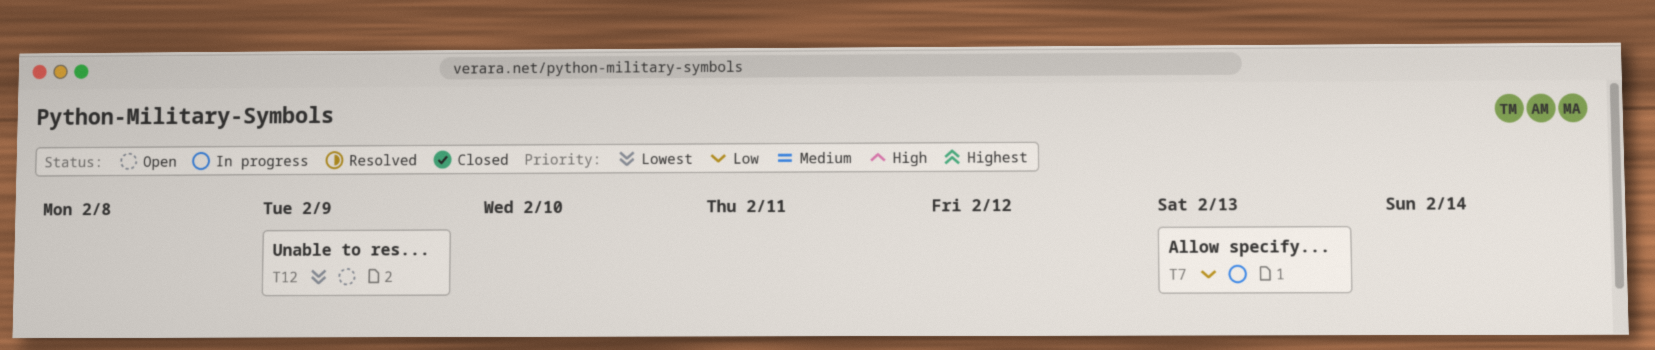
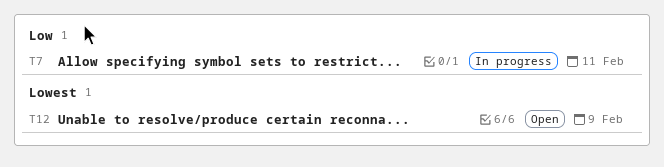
T7, due: Feb 13 -> Feb 11

